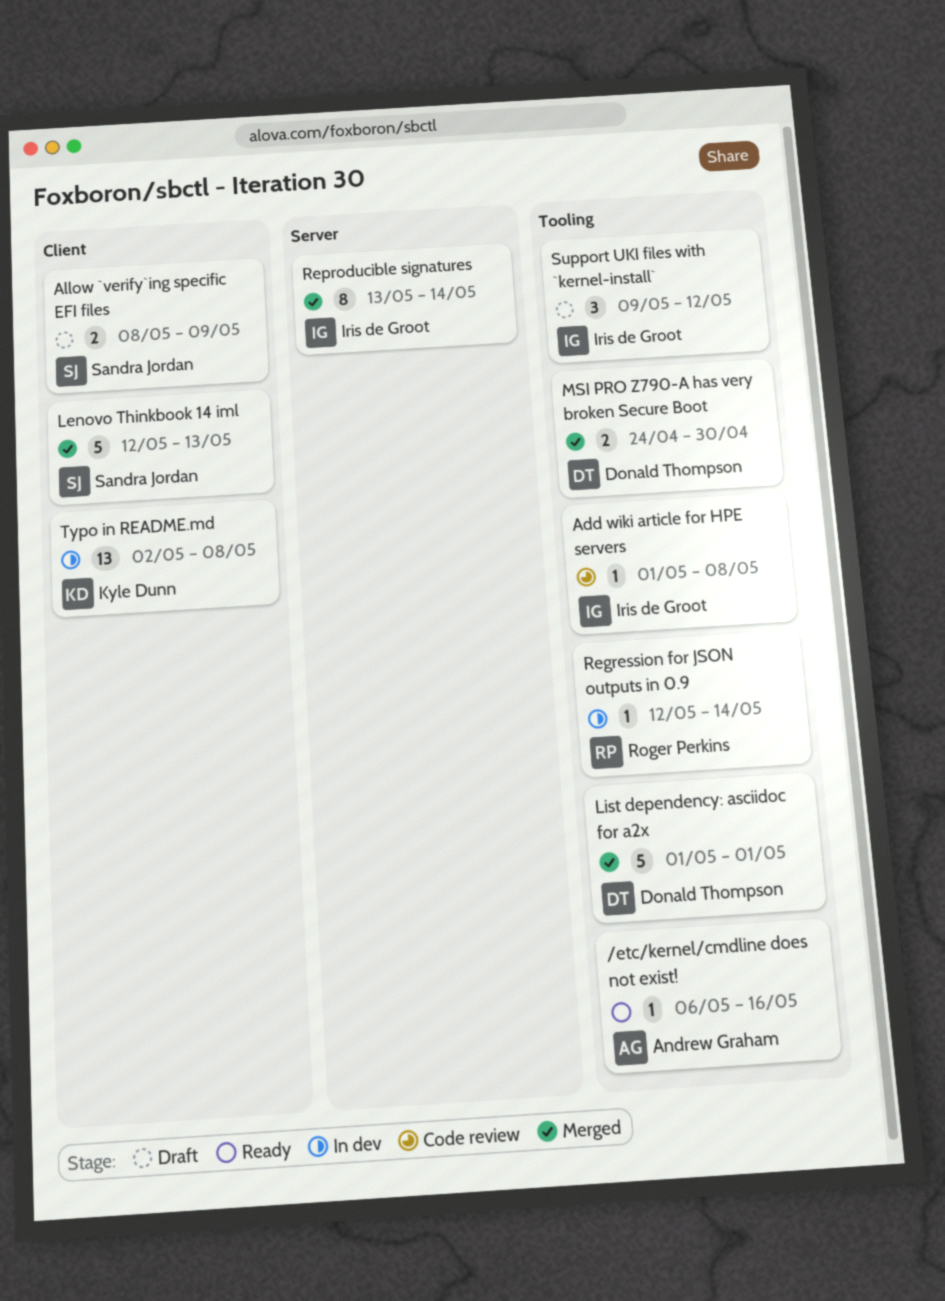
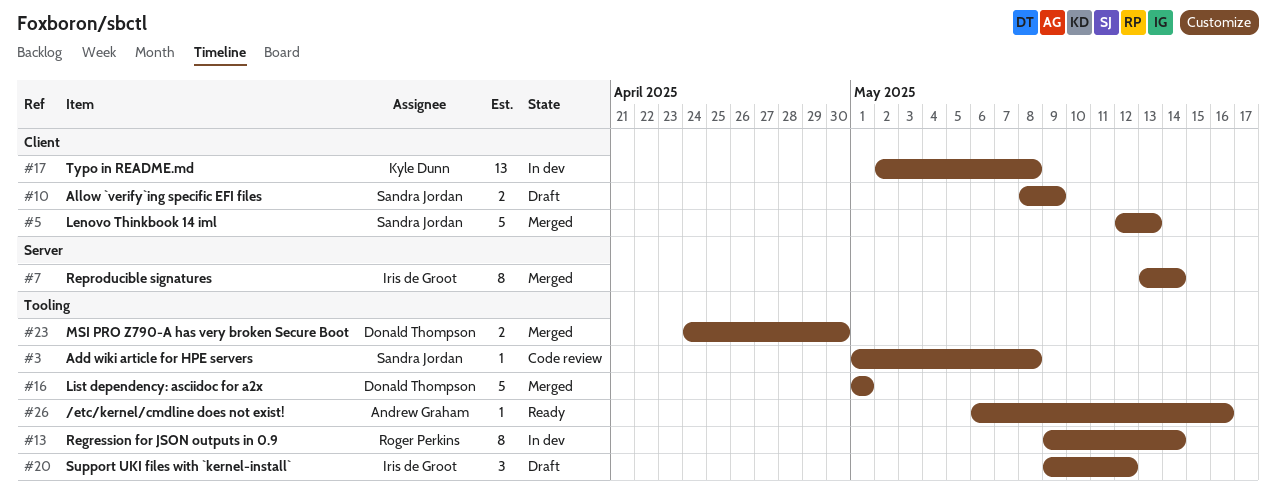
Add wiki article for HPE servers, owner: Iris de Groot -> Sandra Jordan
Regression for JSON outputs in 0.9, estimate: 1 -> 8
Regression for JSON outputs in 0.9, start: May 12 -> May 9

